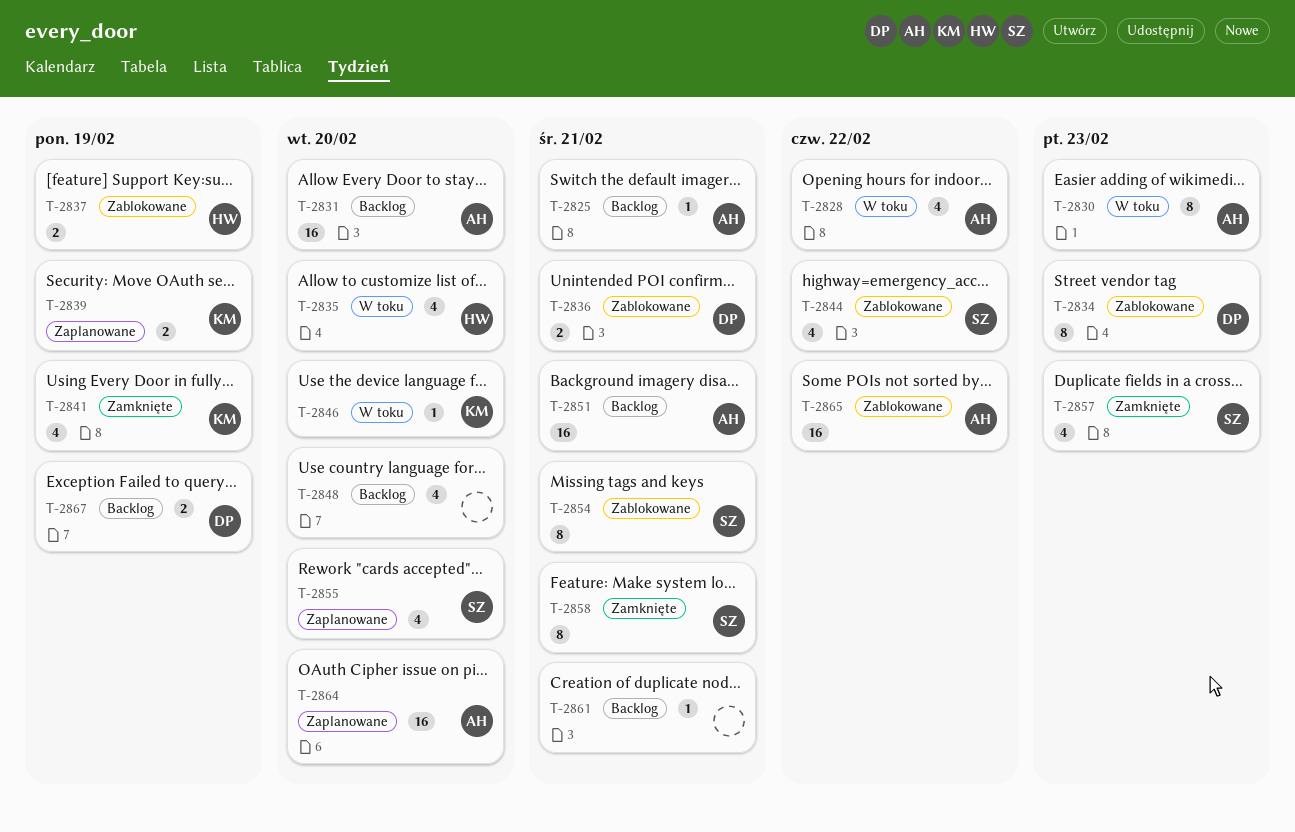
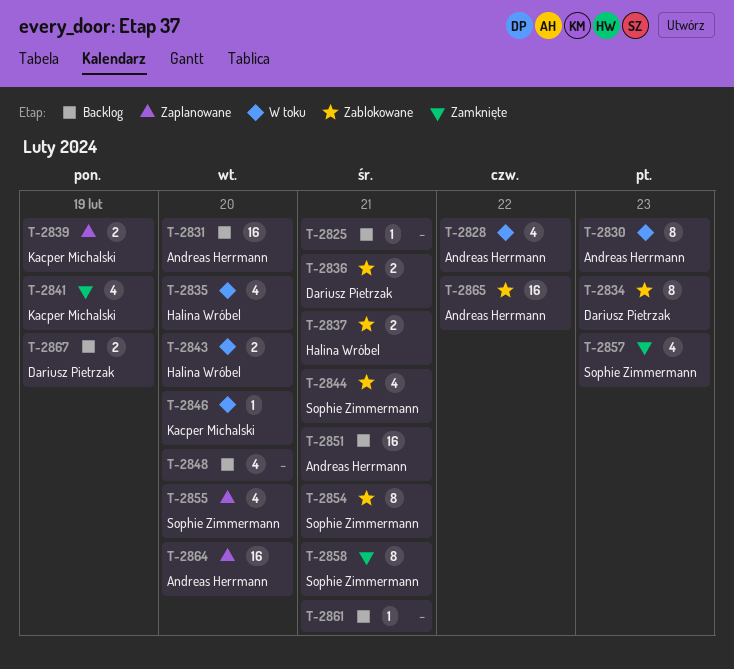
T-2825, owner: Andreas Herrmann -> none
T-2837, due: Feb 19 -> Feb 21
T-2843: none -> present
T-2844, due: Feb 22 -> Feb 21

